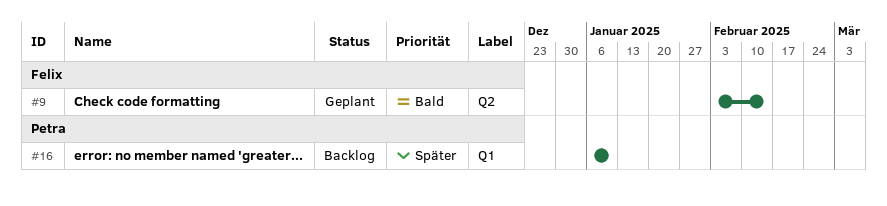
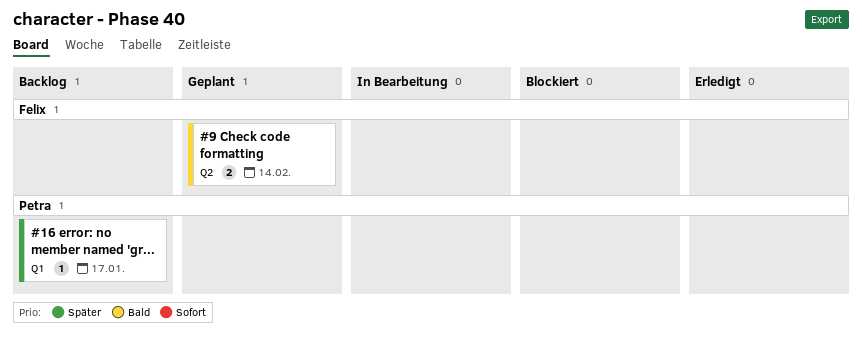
#16, due: Jan 10 -> Jan 17

